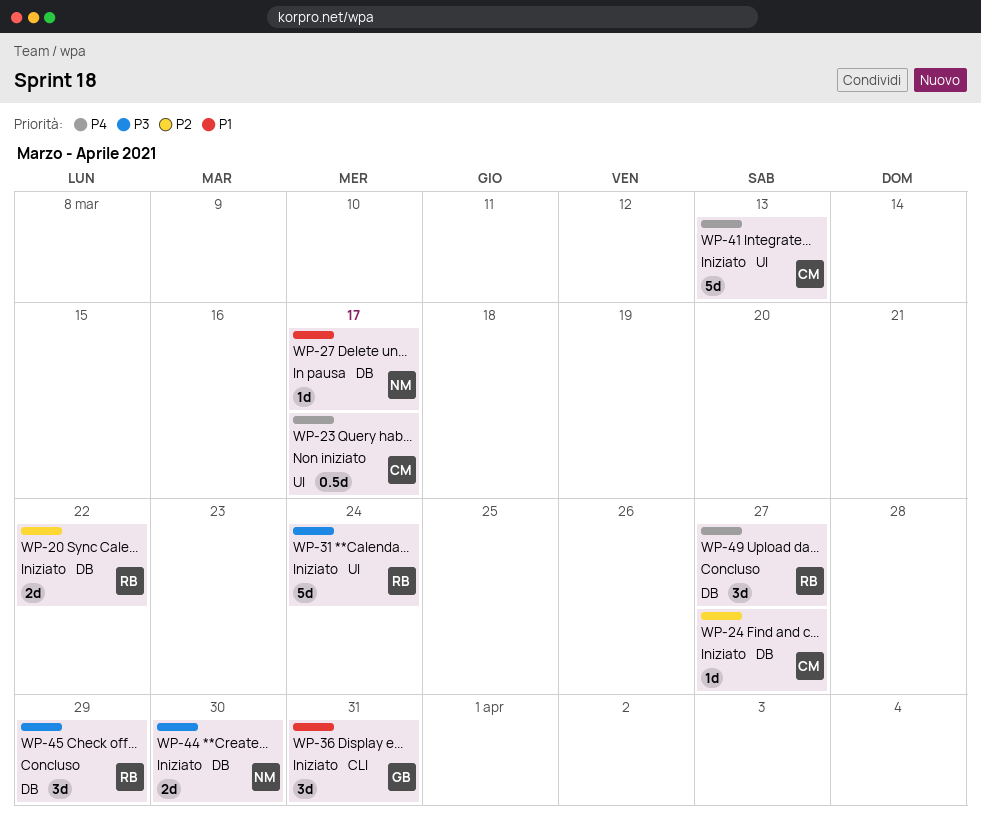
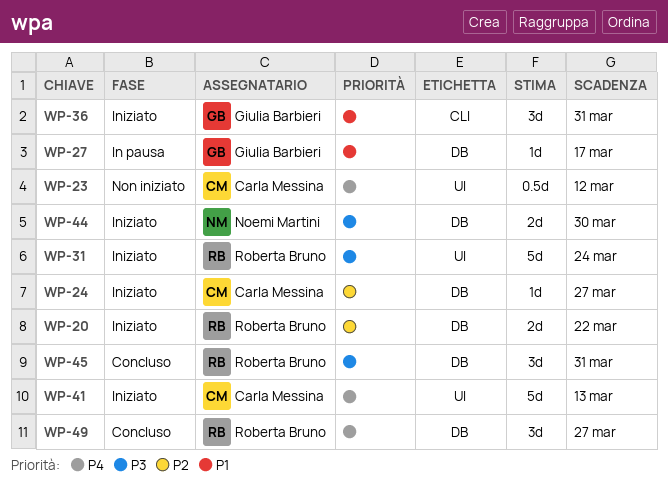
WP-23, due: Mar 17 -> Mar 12
WP-27, owner: Noemi Martini -> Giulia Barbieri
WP-45, due: Mar 29 -> Mar 31

